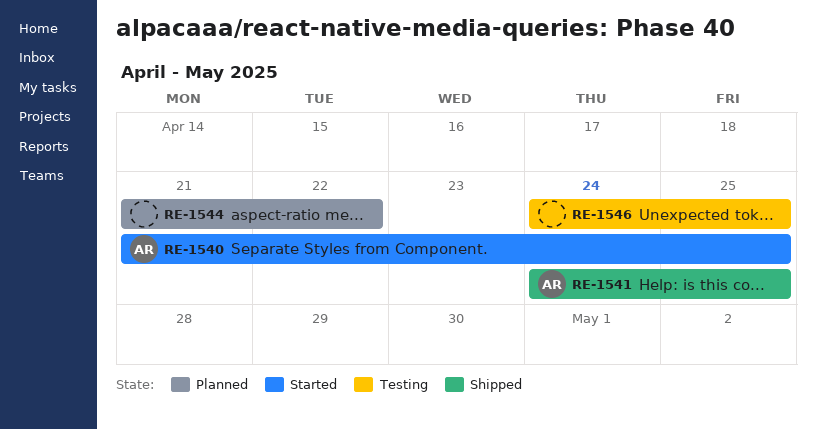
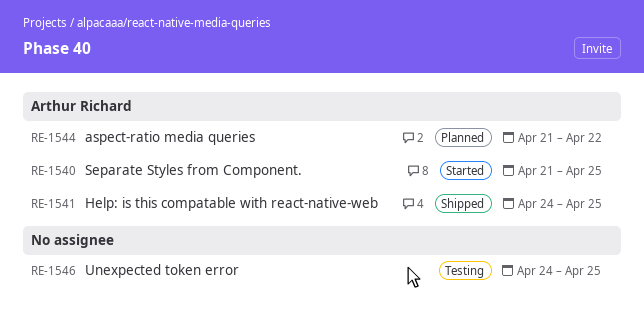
RE-1544, owner: none -> Arthur Richard

